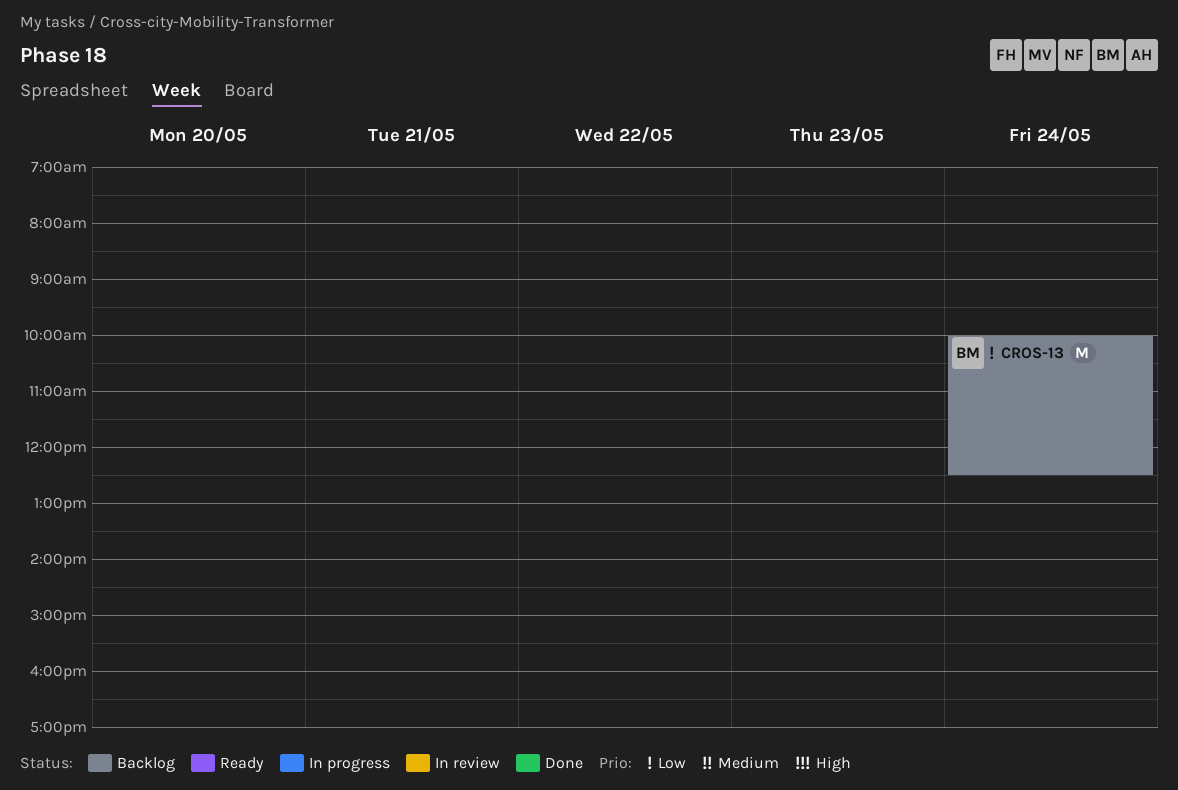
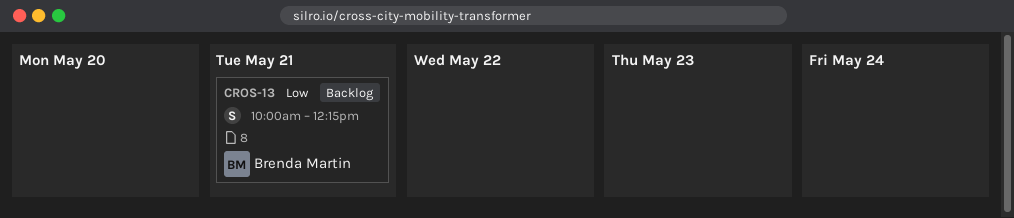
CROS-13, estimate: M -> S
CROS-13, day: May 24 -> May 21
CROS-13, ends: 12:30 -> 12:15

